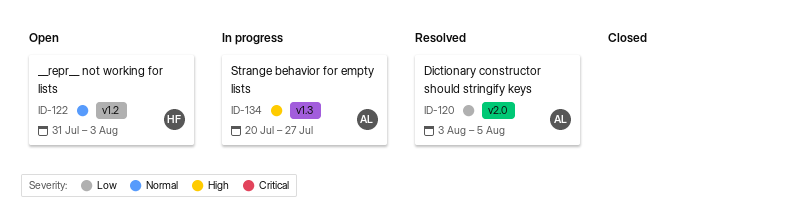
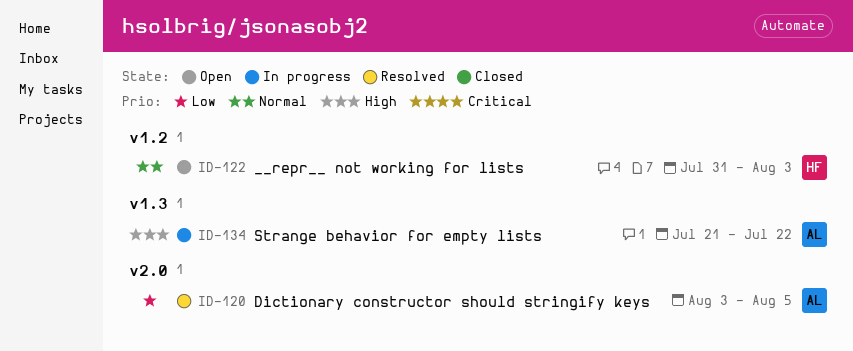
ID-134, start: Jul 20 -> Jul 21
ID-134, due: Jul 27 -> Jul 22

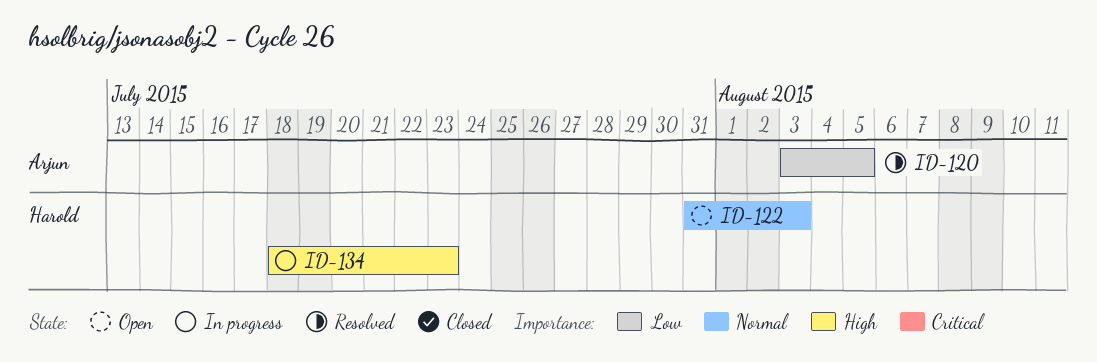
ID-134, owner: Arjun -> Harold
ID-134, start: Jul 21 -> Jul 18
ID-134, due: Jul 22 -> Jul 23

